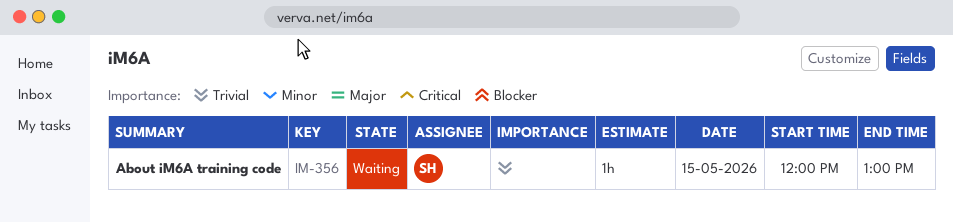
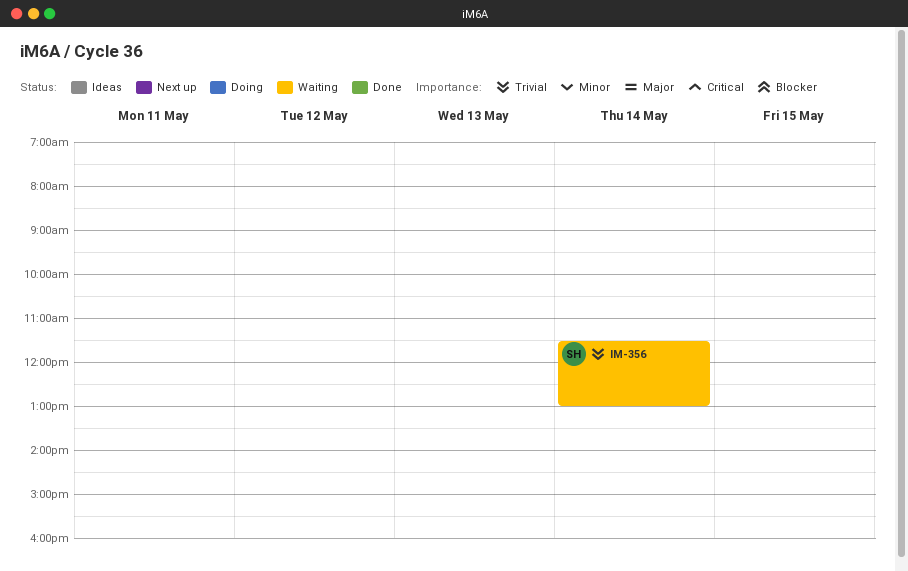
IM-356, day: May 15 -> May 14
IM-356, begins: 12:00 -> 11:30

